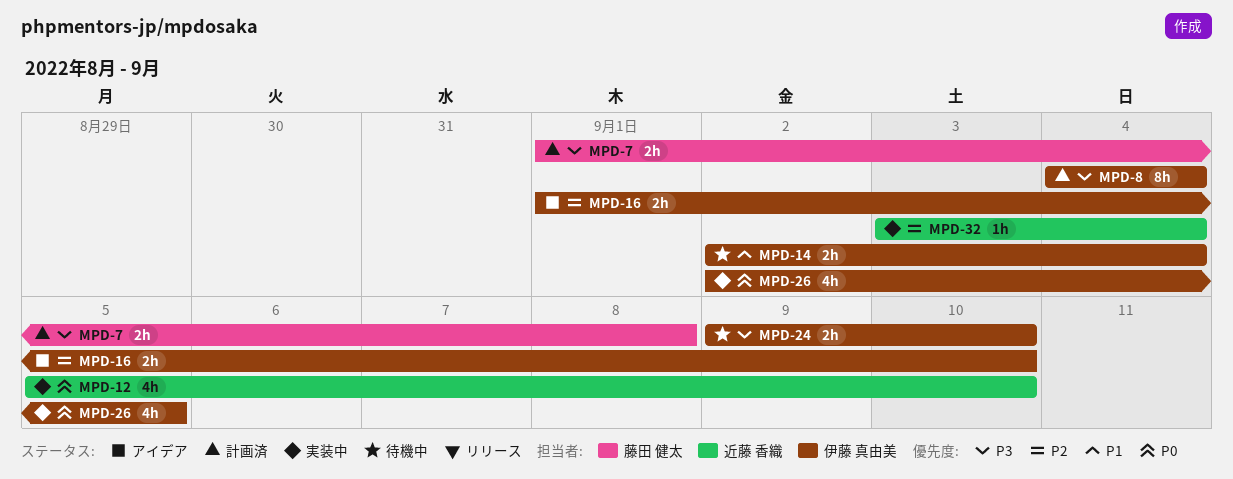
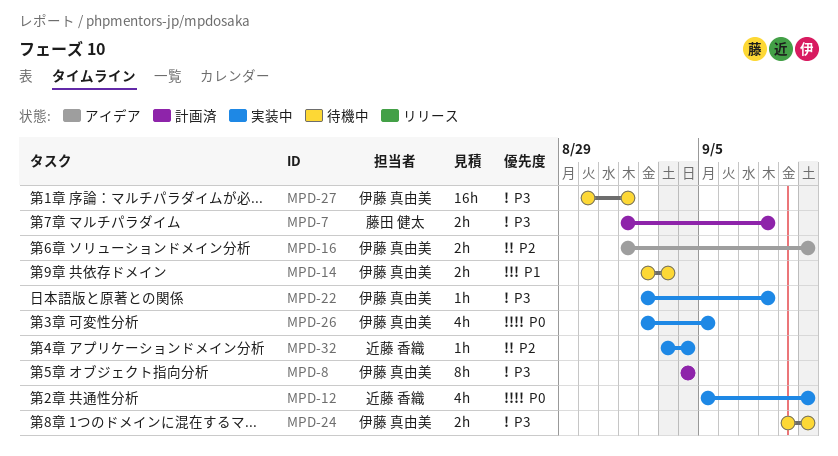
MPD-14, due: Sep 4 -> Sep 3
MPD-22: none -> present
MPD-27: none -> present

